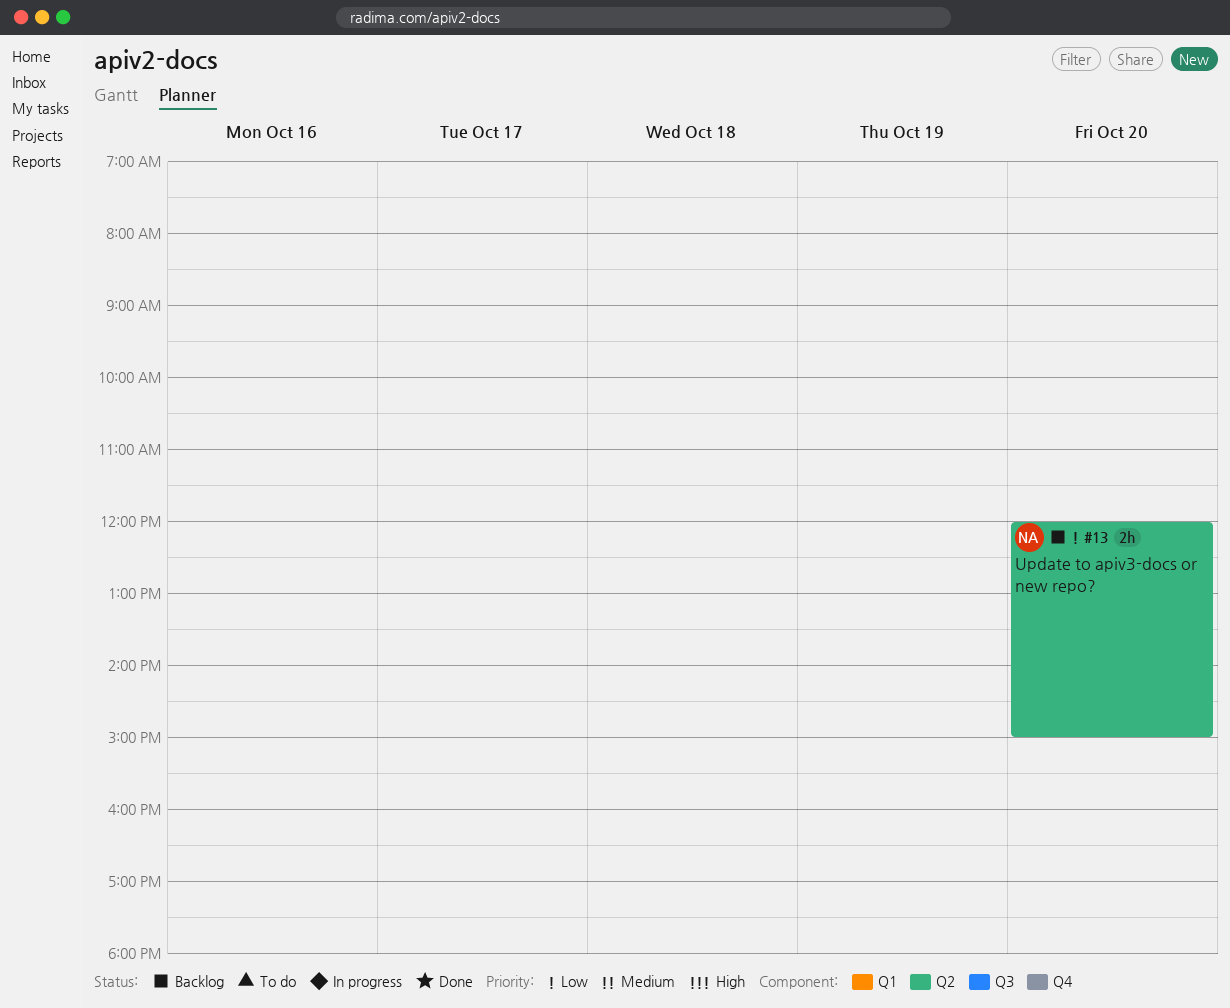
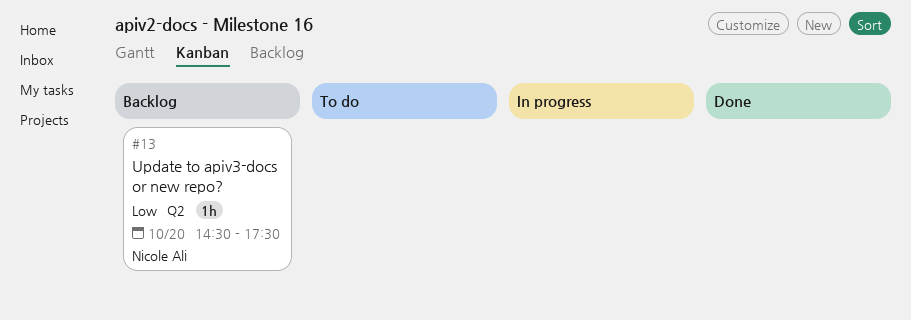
#13, estimate: 2h -> 1h
#13, begins: 12:00 -> 14:30
#13, ends: 15:00 -> 17:30

